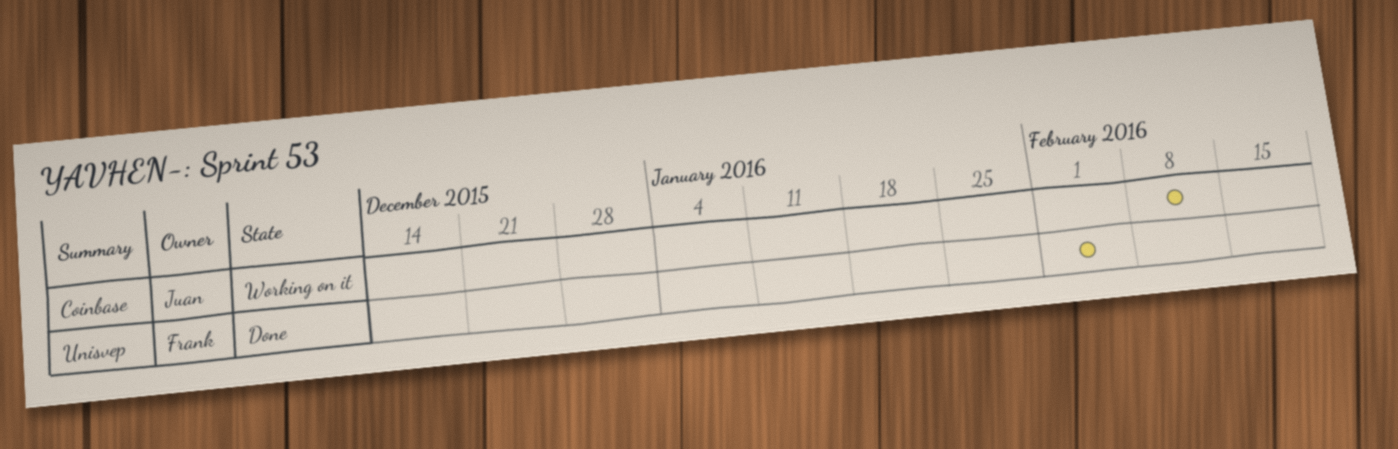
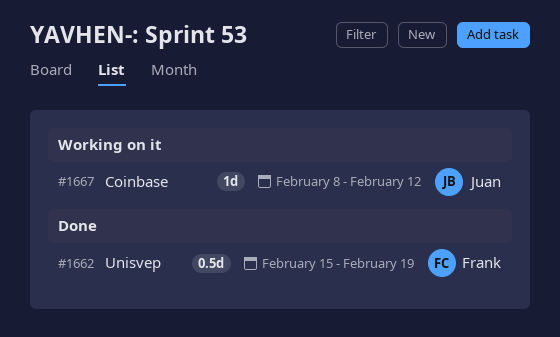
Unisvep, start: Feb 1 -> Feb 15
Unisvep, due: Feb 5 -> Feb 19

